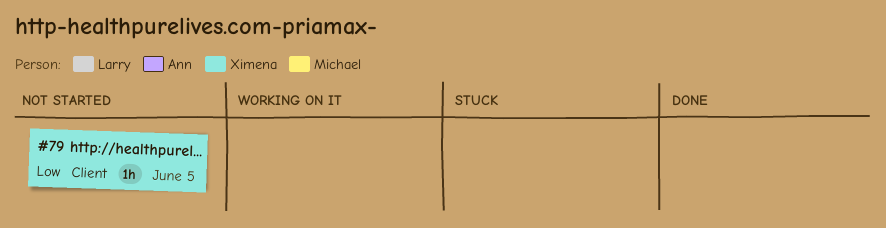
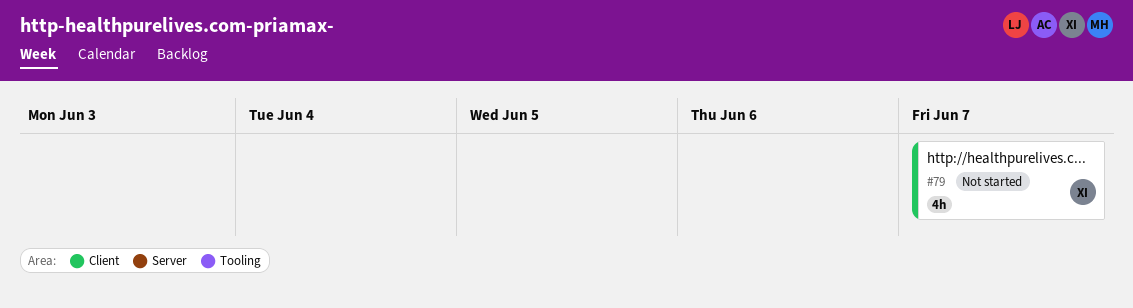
#79, estimate: 1h -> 4h
#79, due: Jun 5 -> Jun 7

